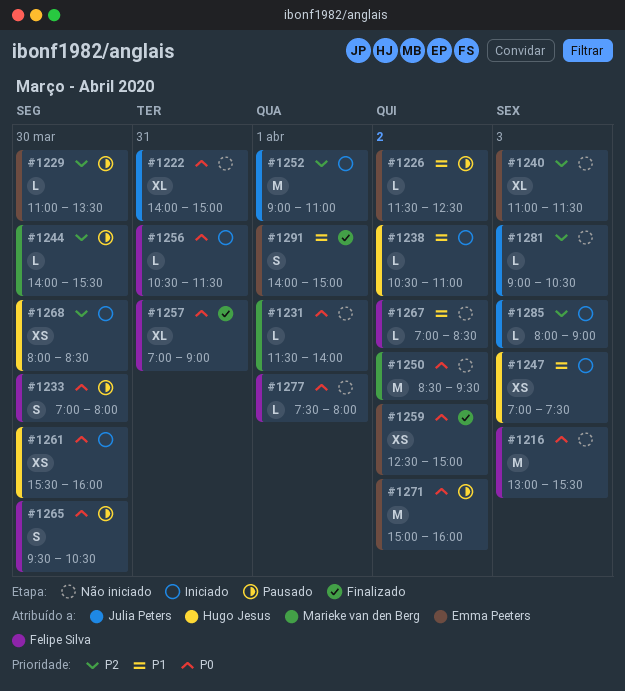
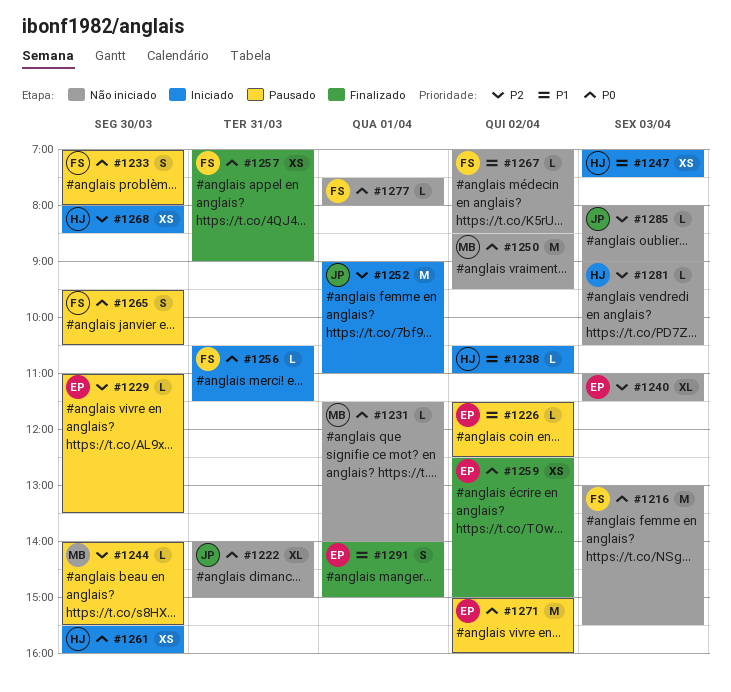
#1257, estimate: XL -> XS
#1281, owner: Julia Peters -> Hugo Jesus
#1285, status: Iniciado -> Não iniciado

